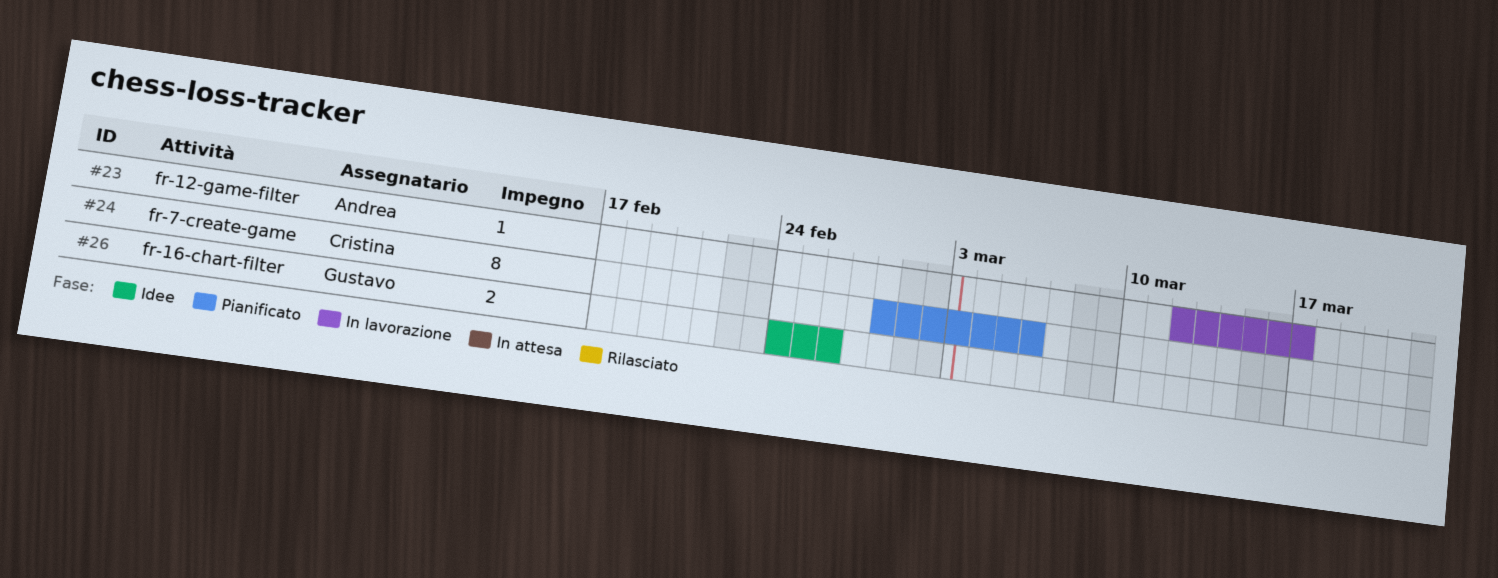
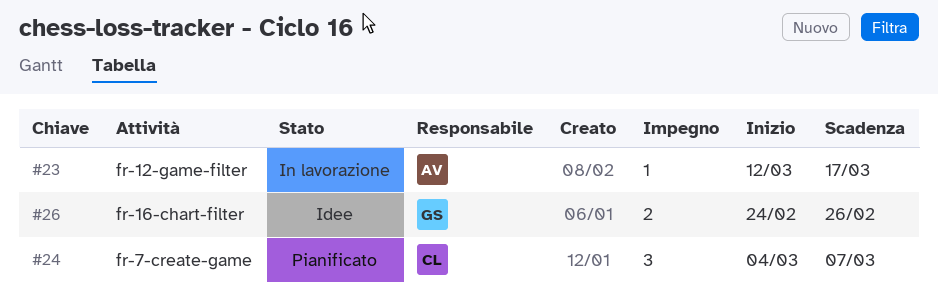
#24, estimate: 8 -> 3
#24, start: Feb 28 -> Mar 4
#24, due: Mar 6 -> Mar 7

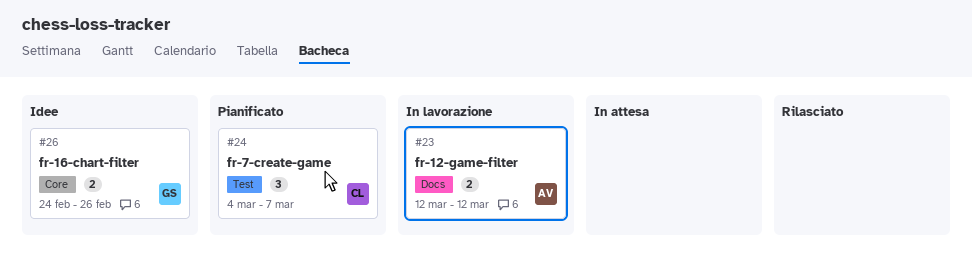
#23, estimate: 1 -> 2
#23, due: Mar 17 -> Mar 12

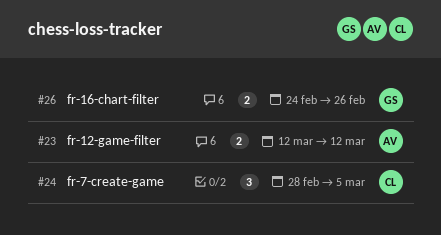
#24, start: Mar 4 -> Feb 28
#24, due: Mar 7 -> Mar 5

